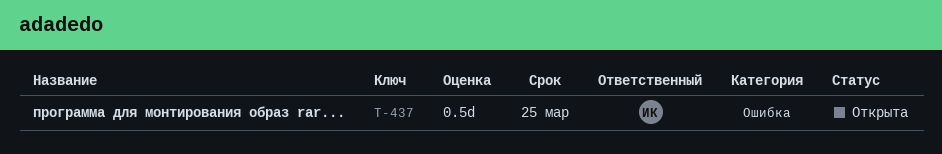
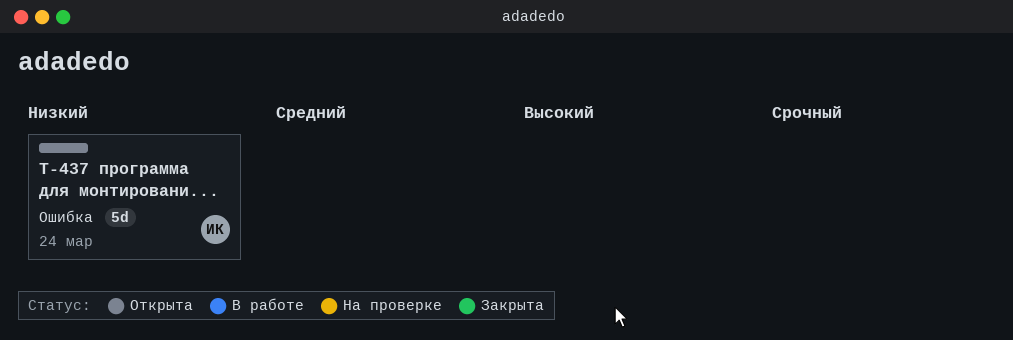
T-437, estimate: 0.5d -> 5d
T-437, due: Mar 25 -> Mar 24

